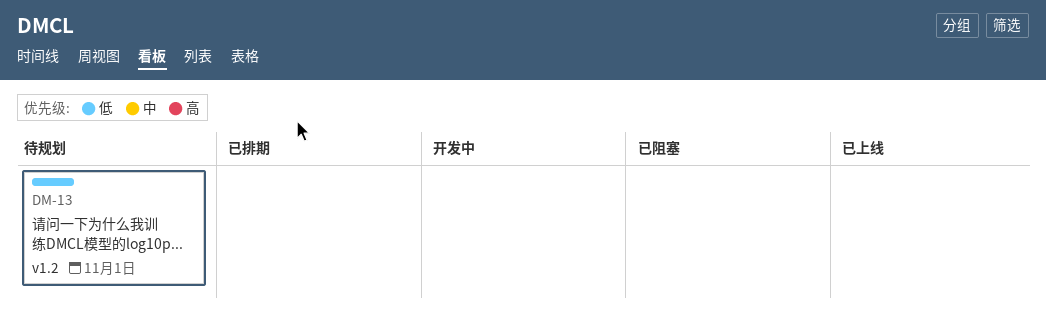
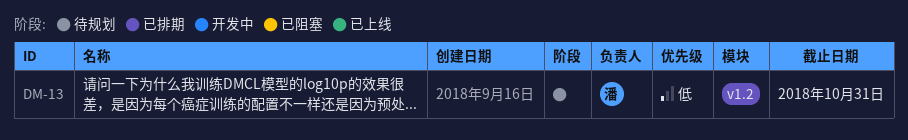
DM-13, due: Nov 1 -> Oct 31

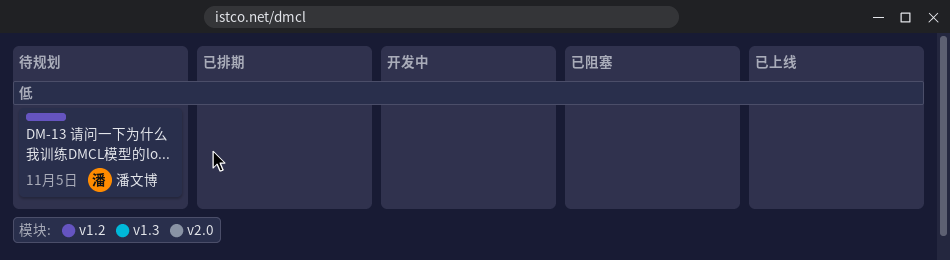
DM-13, due: Oct 31 -> Nov 5

